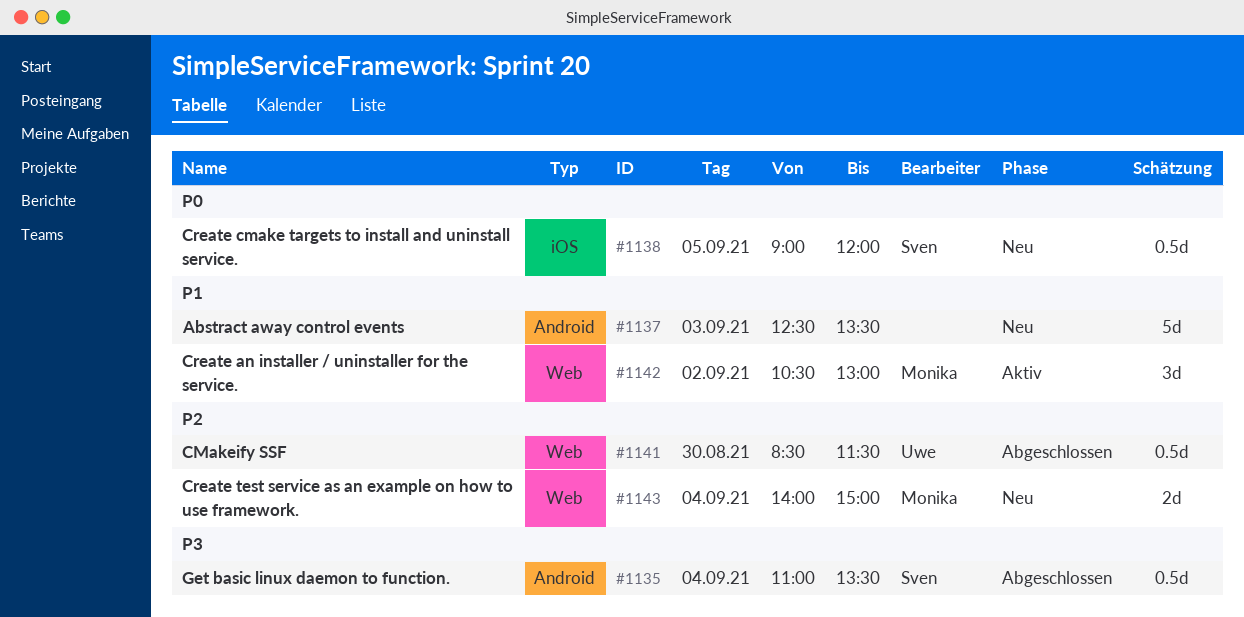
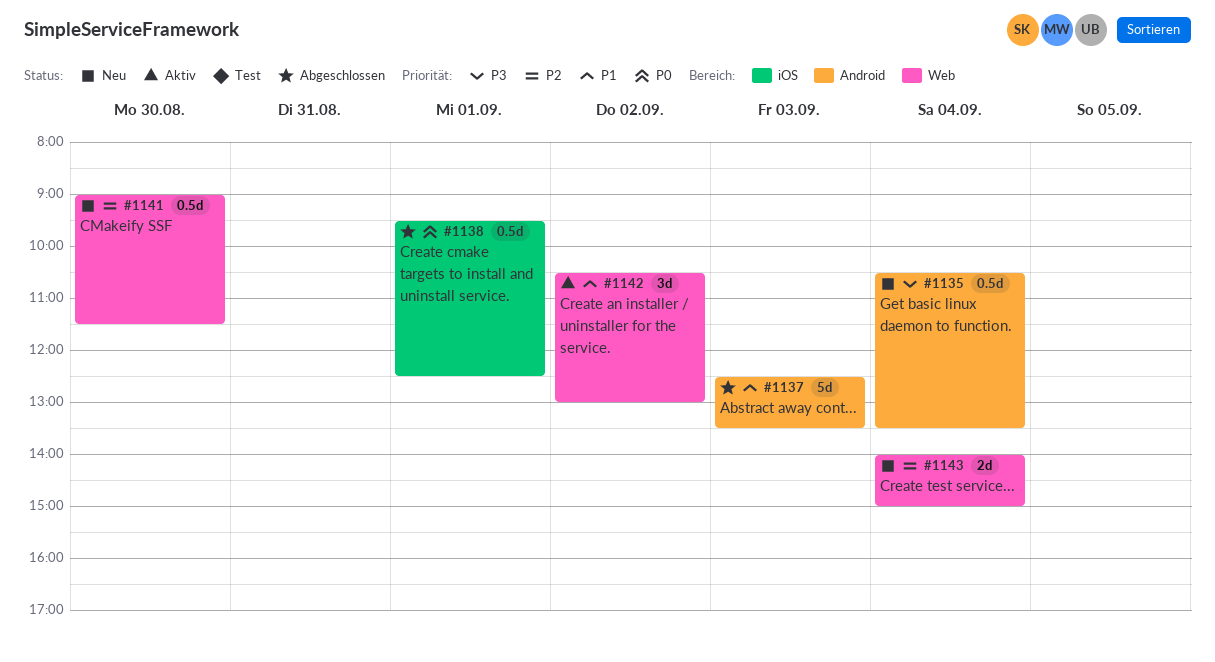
#1135, status: Abgeschlossen -> Neu
#1135, begins: 11:00 -> 10:30
#1137, status: Neu -> Abgeschlossen
#1138, status: Neu -> Abgeschlossen
#1138, day: Sep 5 -> Sep 1
#1138, begins: 09:00 -> 09:30
#1138, ends: 12:00 -> 12:30
#1141, status: Abgeschlossen -> Neu
#1141, begins: 08:30 -> 09:00

